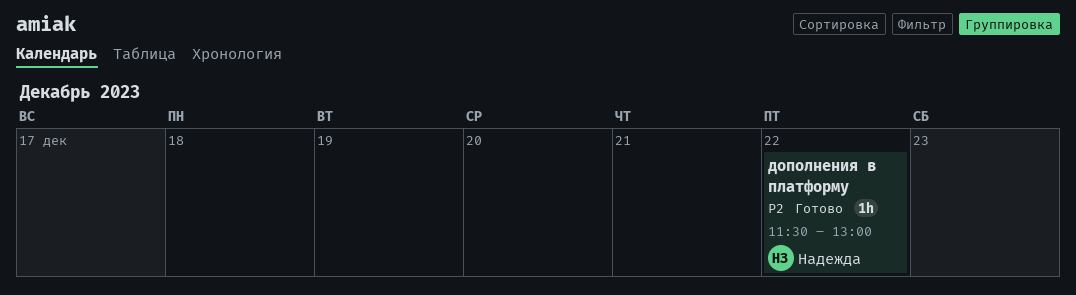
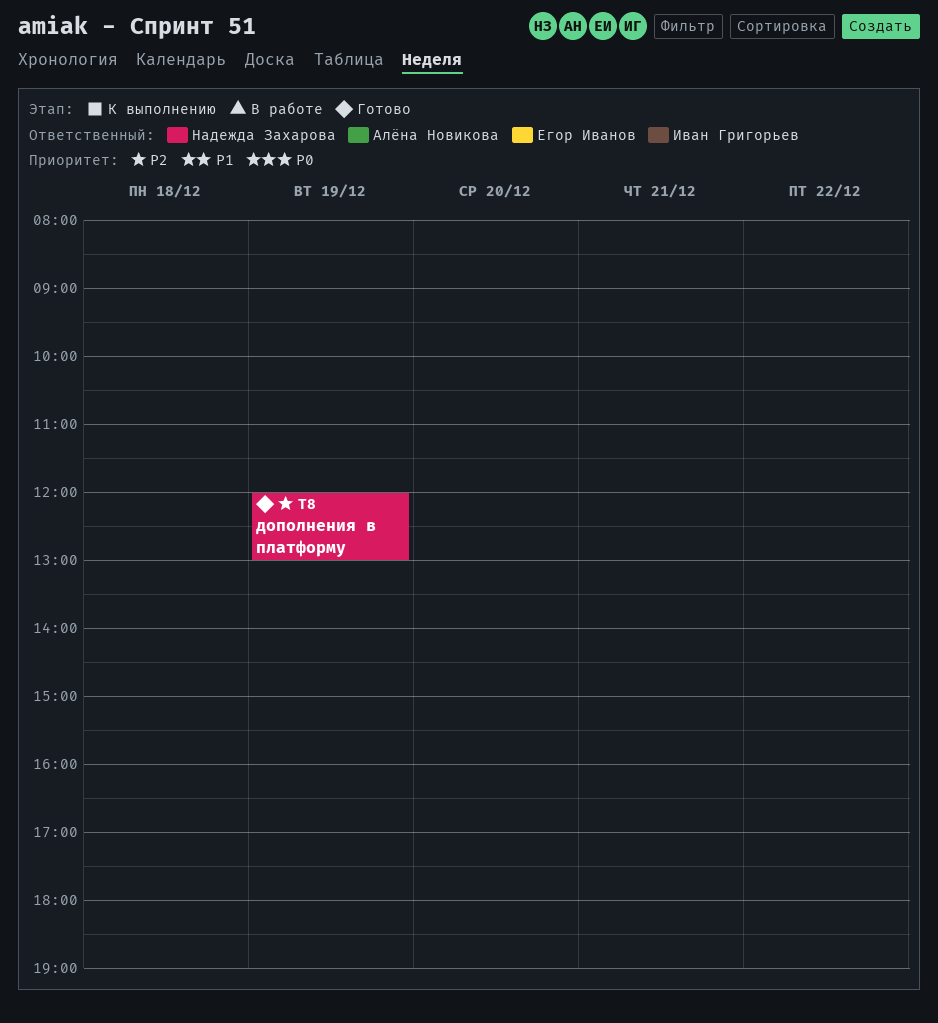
дополнения в платформу, day: Dec 22 -> Dec 19
дополнения в платформу, begins: 11:30 -> 12:00

